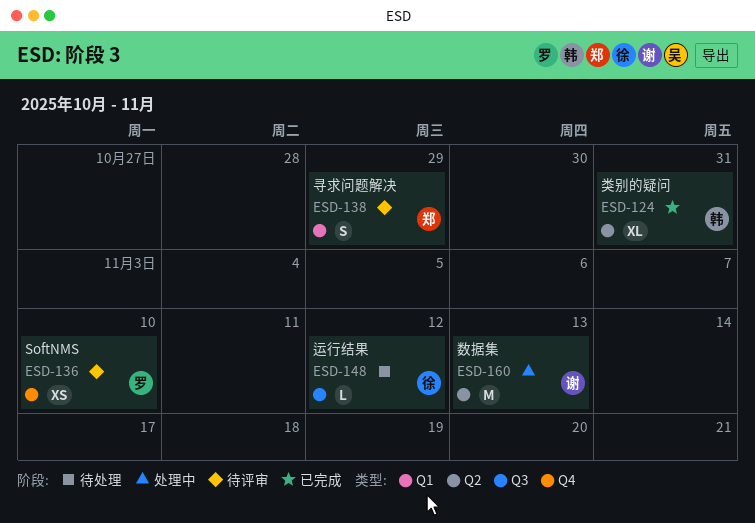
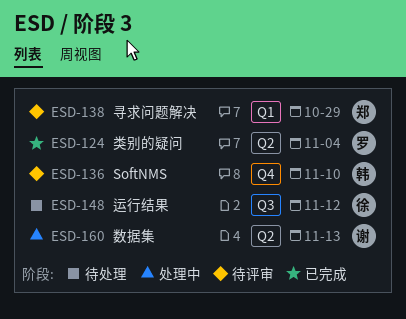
ESD-124, owner: 韩 -> 罗
ESD-124, due: Oct 31 -> Nov 4
ESD-136, owner: 罗 -> 韩

